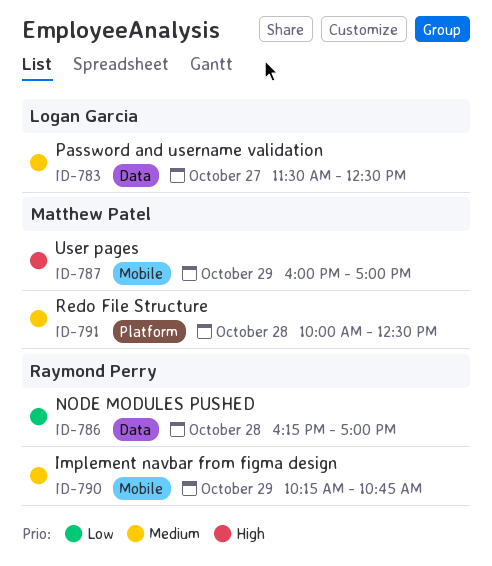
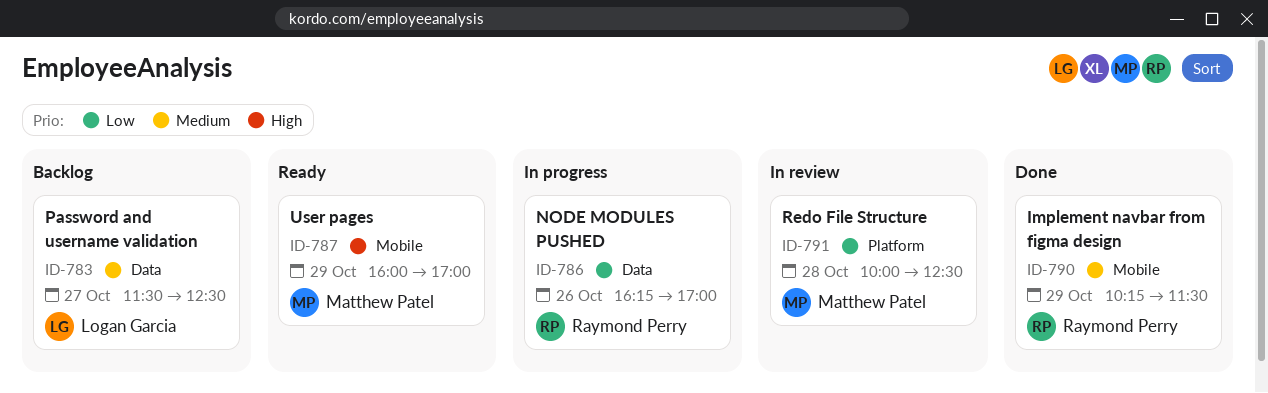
ID-786, day: Oct 28 -> Oct 26
ID-790, ends: 10:45 -> 11:30
ID-791, priority: Medium -> Low

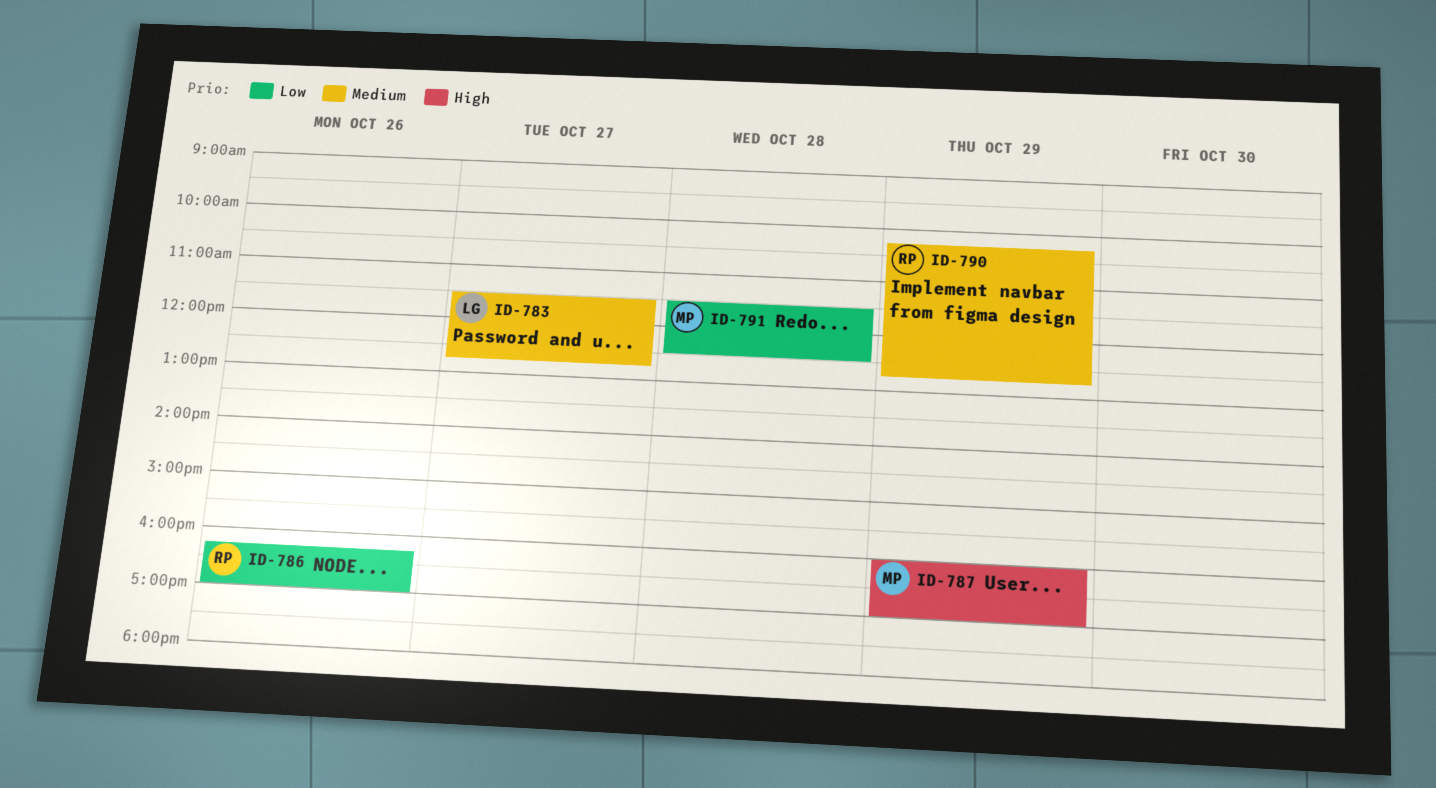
ID-783, ends: 12:30 -> 12:45
ID-790, ends: 11:30 -> 12:45
ID-791, begins: 10:00 -> 11:30

